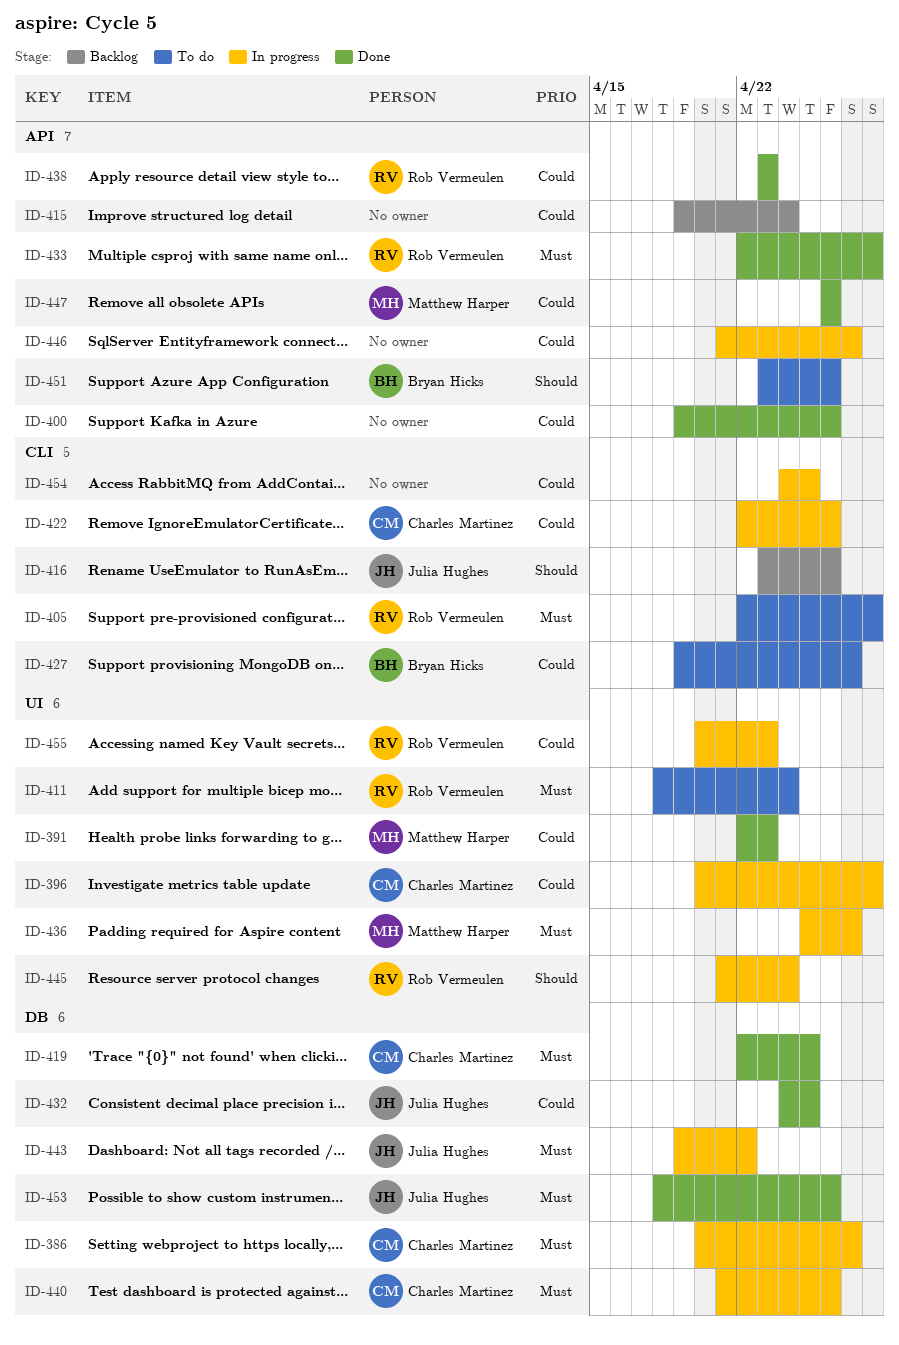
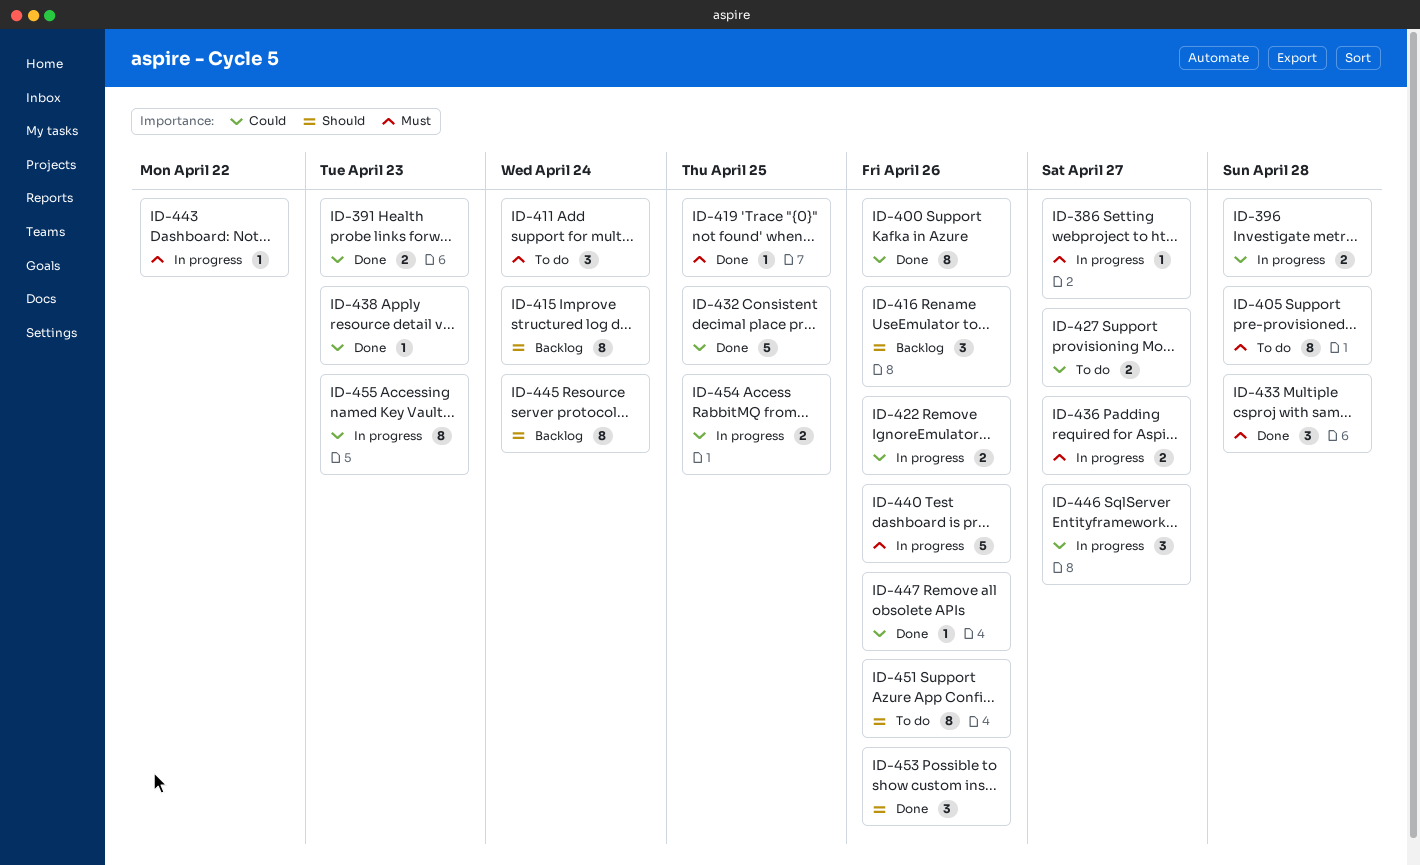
ID-415, priority: Could -> Should
ID-445, status: In progress -> Backlog
ID-453, priority: Must -> Should

